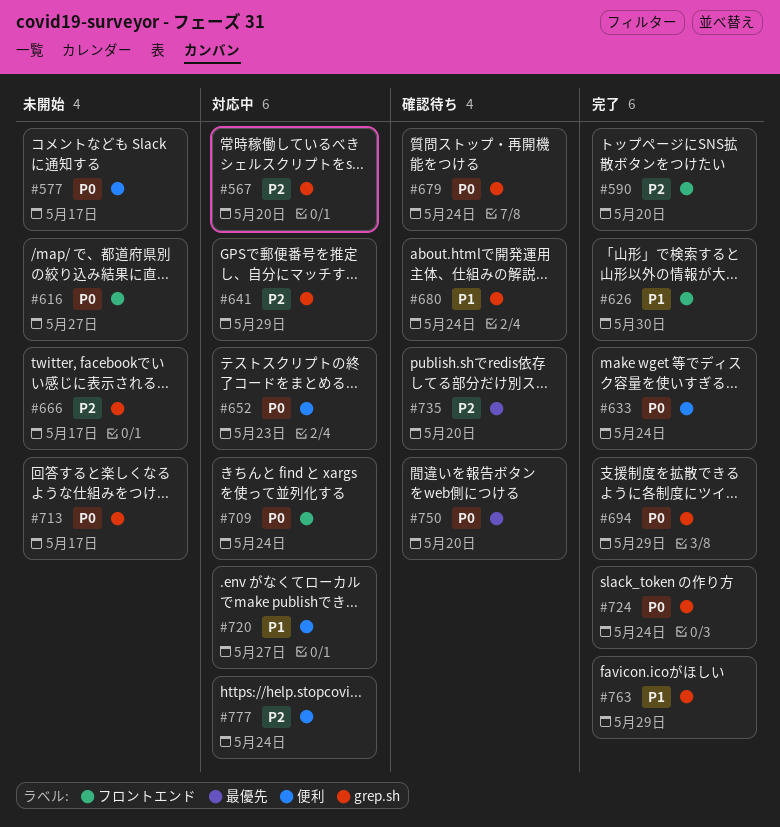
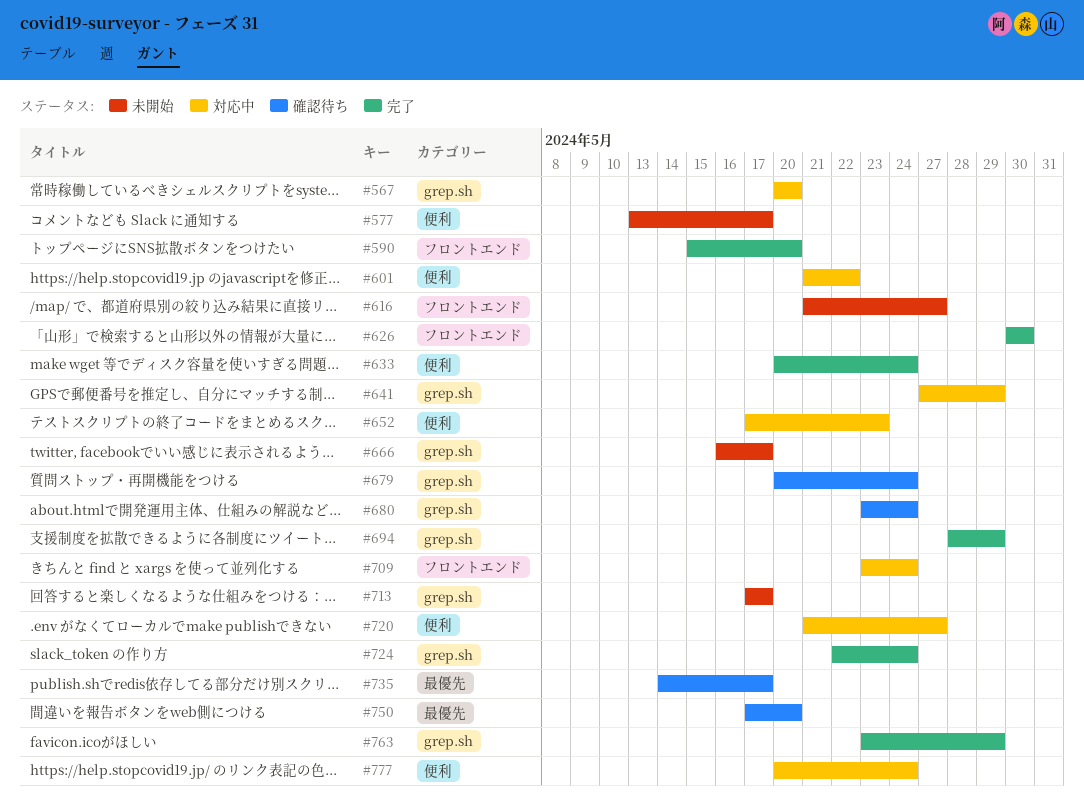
#601: none -> present
#735, due: May 20 -> May 17

